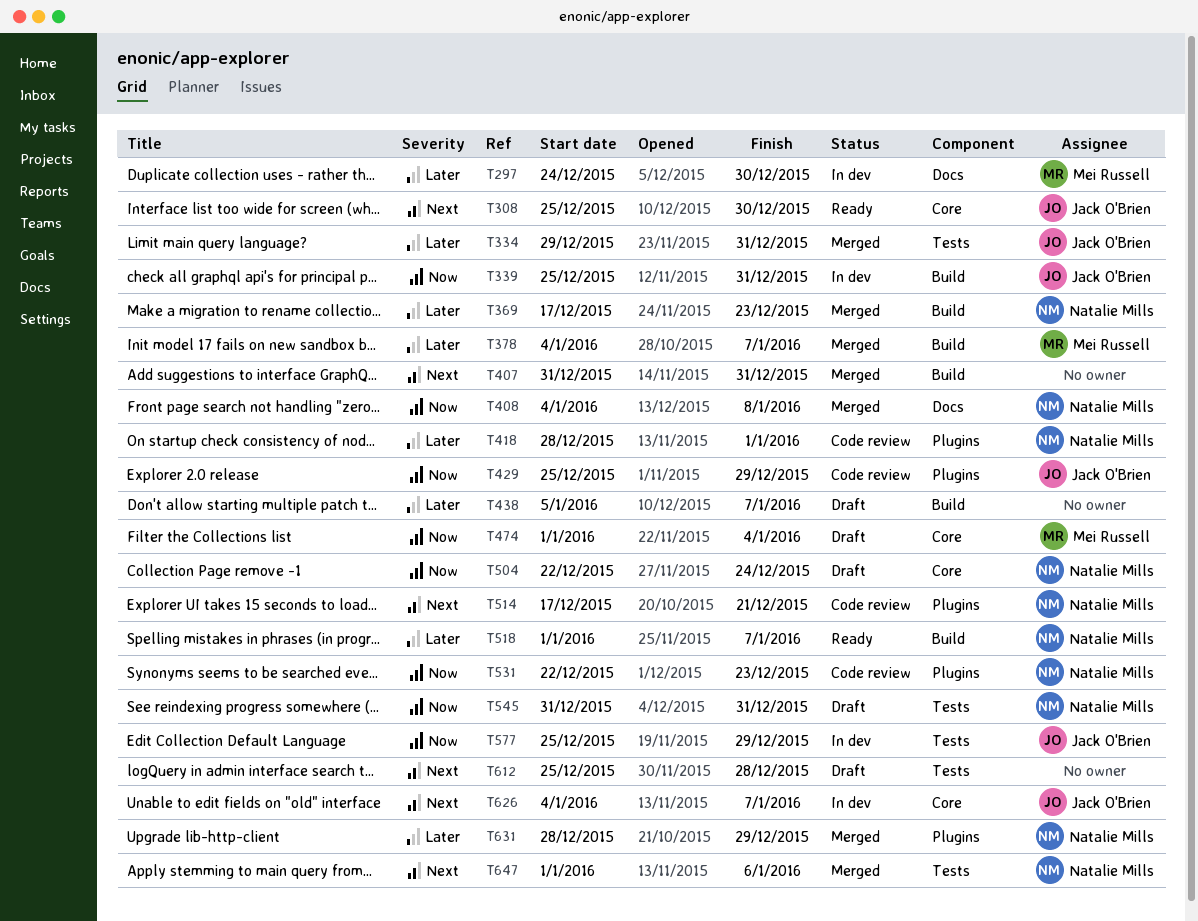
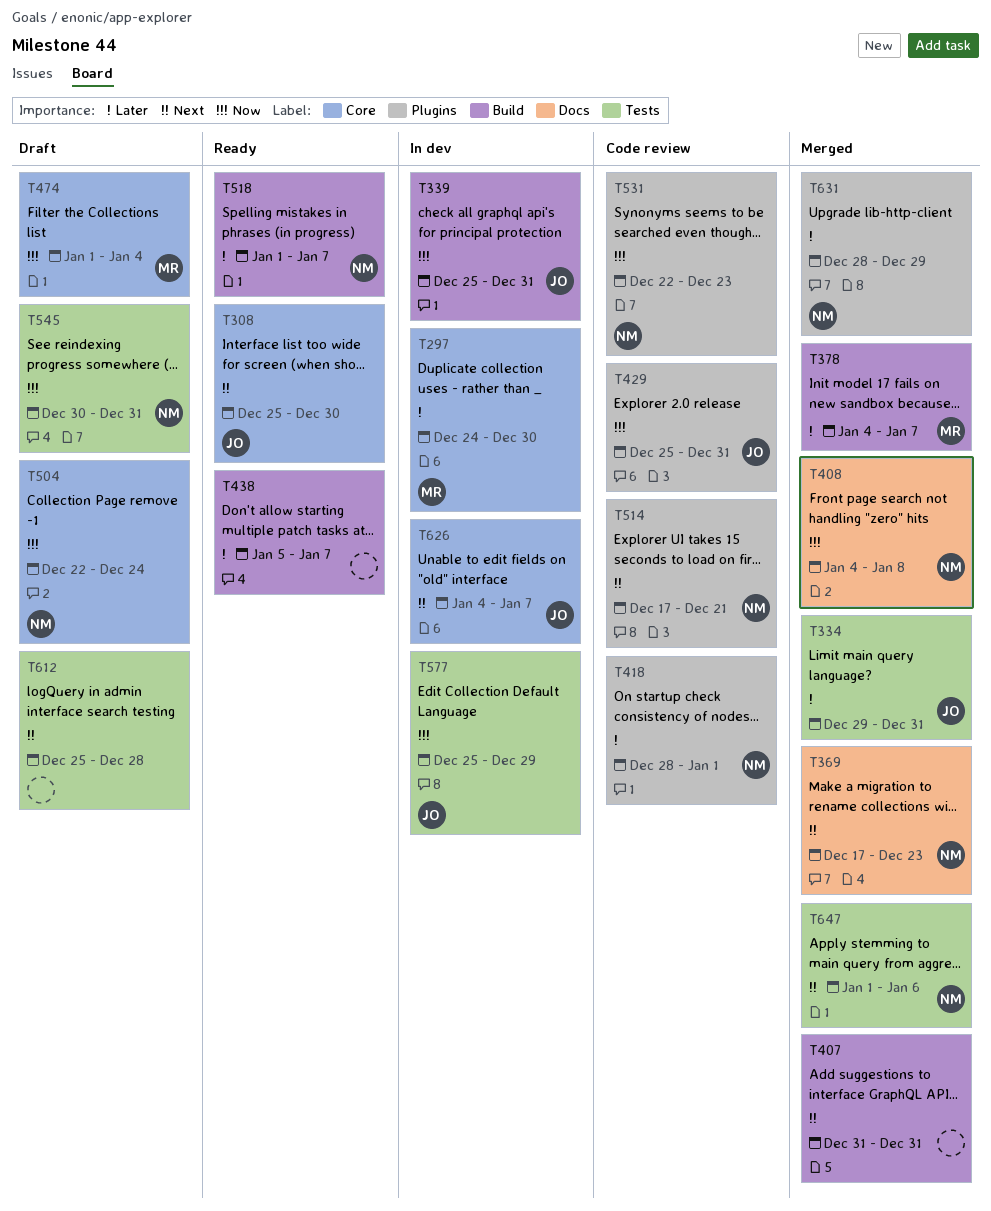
T297, label: Docs -> Core
T369, priority: Later -> Next
T369, label: Build -> Docs
T429, due: Dec 29 -> Dec 31
T438, status: Draft -> Ready
T545, start: Dec 31 -> Dec 30

